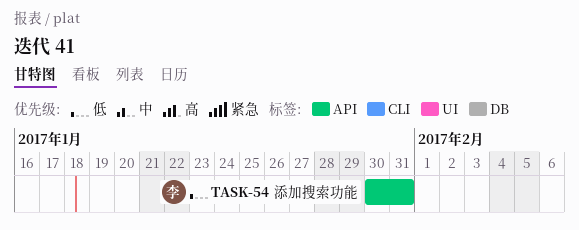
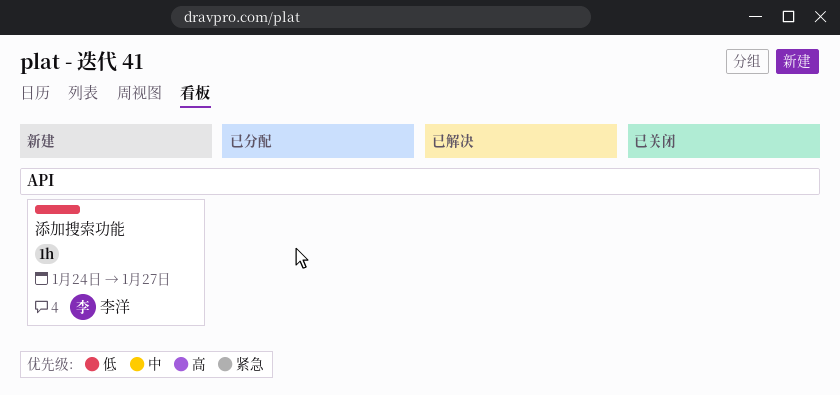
添加搜索功能, start: Jan 30 -> Jan 24
添加搜索功能, due: Jan 31 -> Jan 27

